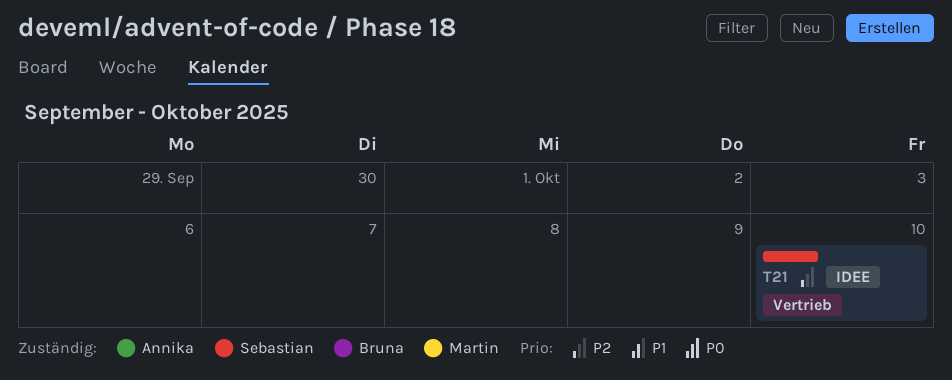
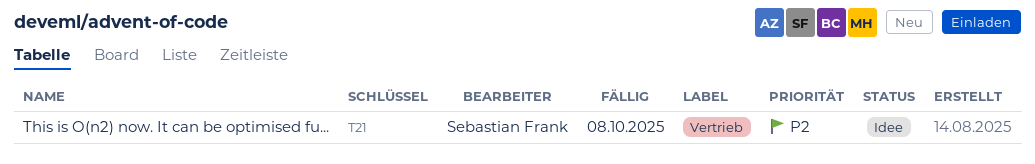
T21, due: Oct 10 -> Oct 8

